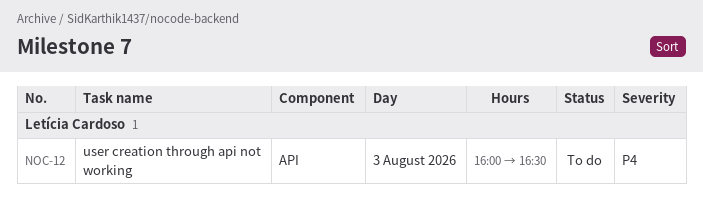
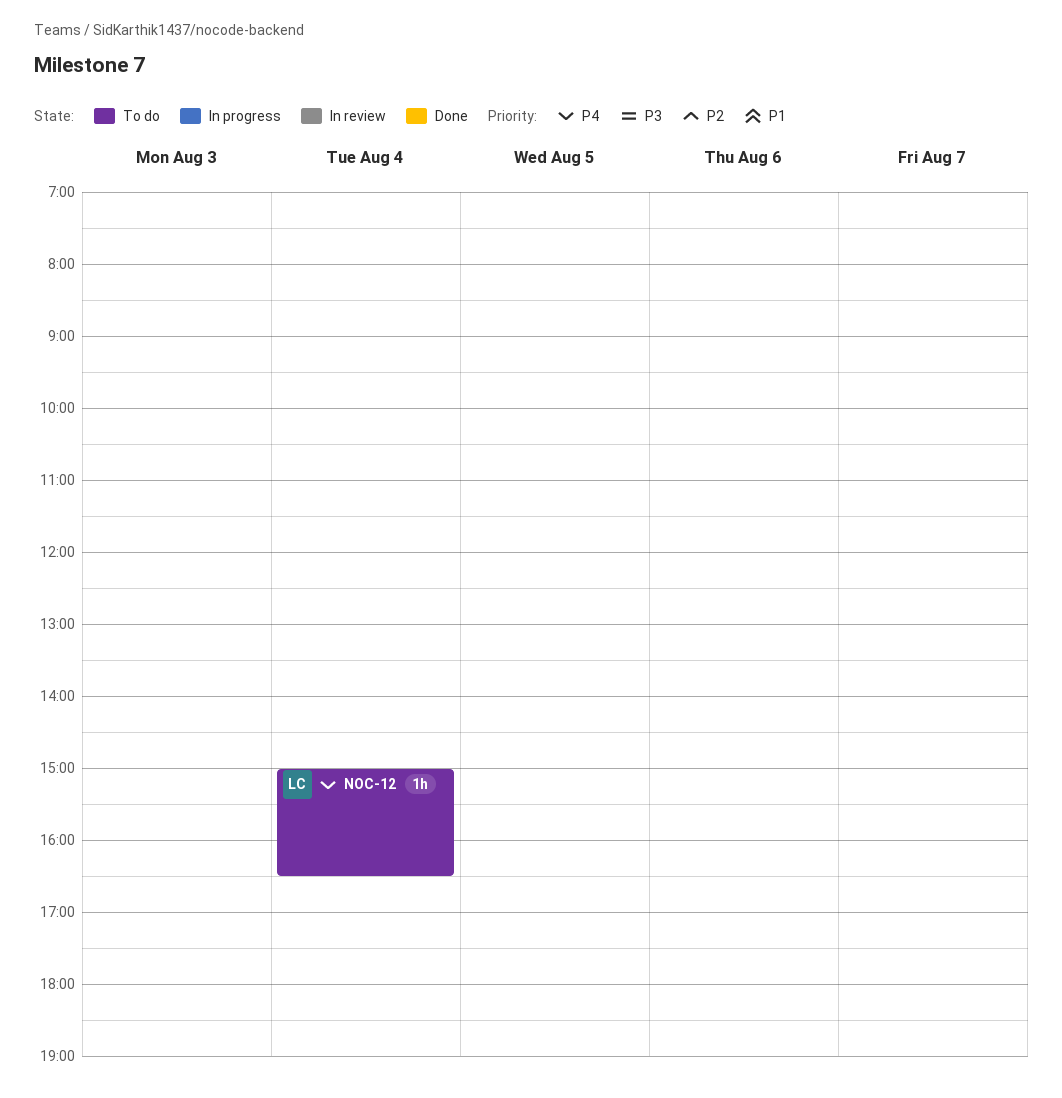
NOC-12, day: Aug 3 -> Aug 4
NOC-12, begins: 16:00 -> 15:00

